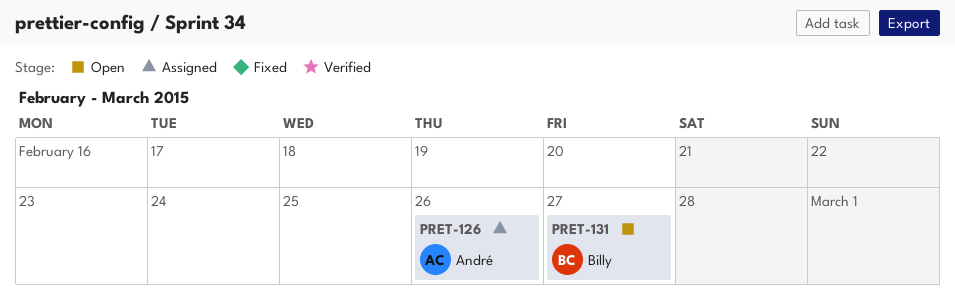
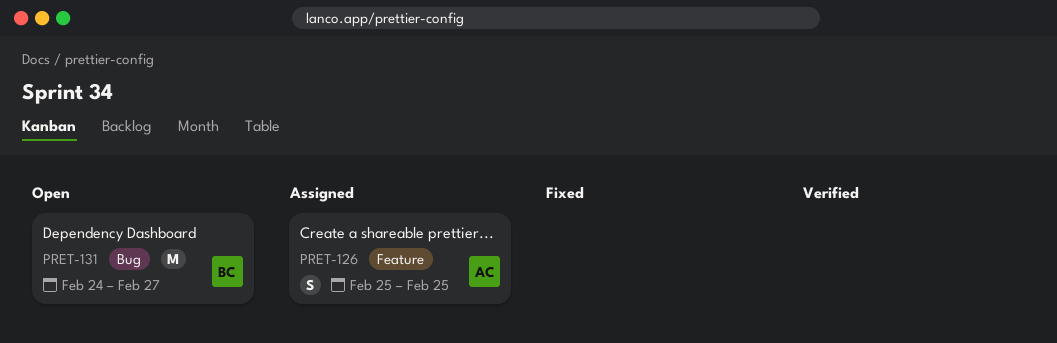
PRET-126, due: Feb 26 -> Feb 25

